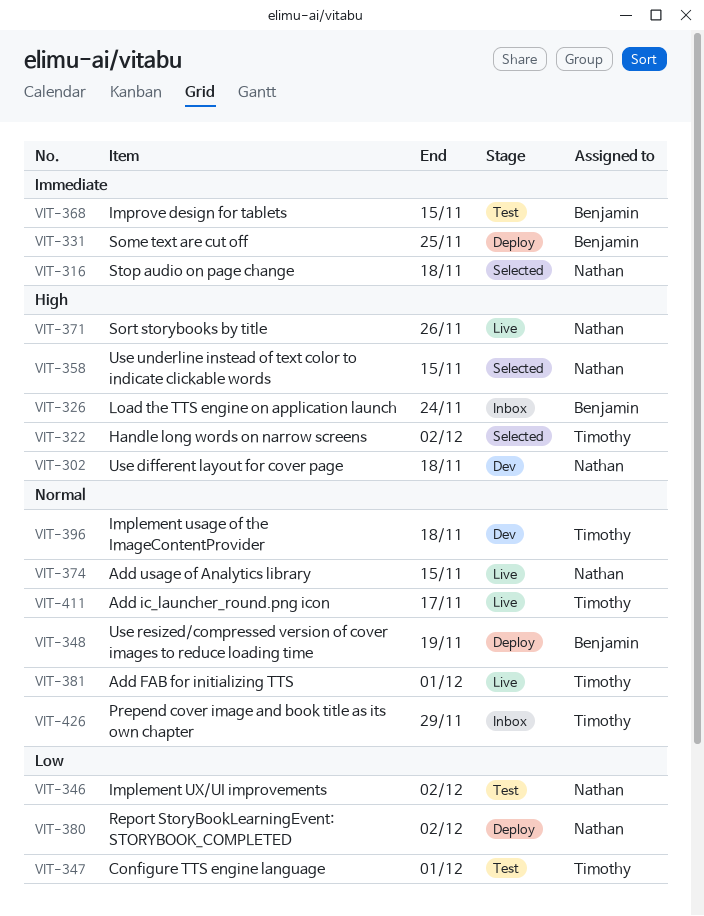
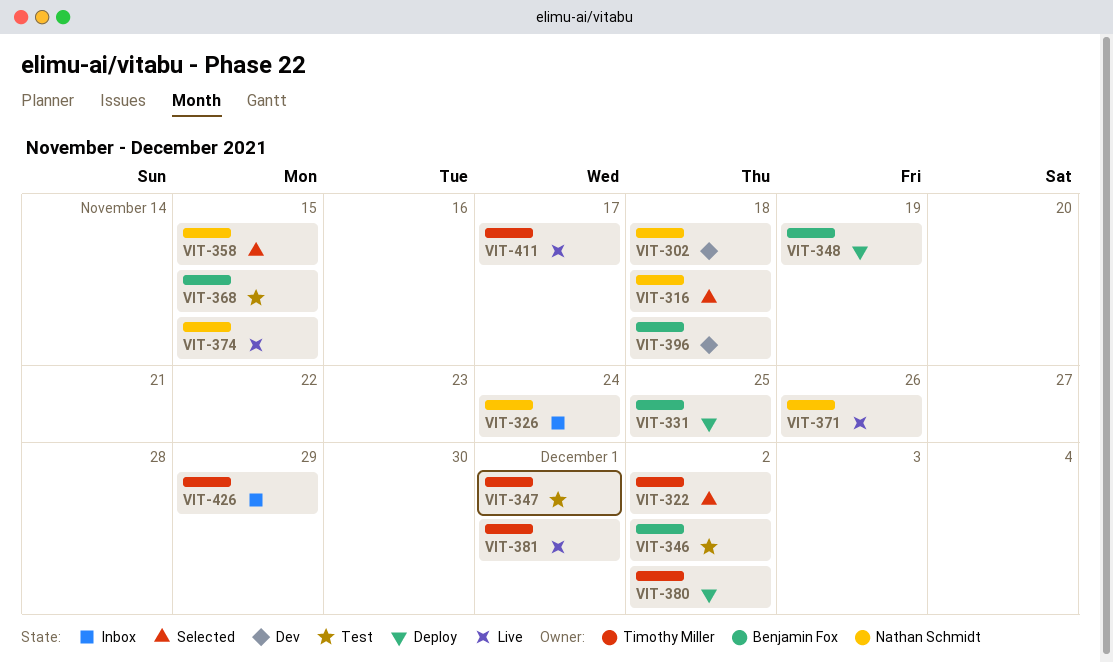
VIT-326, owner: Benjamin Fox -> Nathan Schmidt
VIT-346, owner: Nathan Schmidt -> Benjamin Fox
VIT-380, owner: Nathan Schmidt -> Timothy Miller
VIT-396, owner: Timothy Miller -> Benjamin Fox

